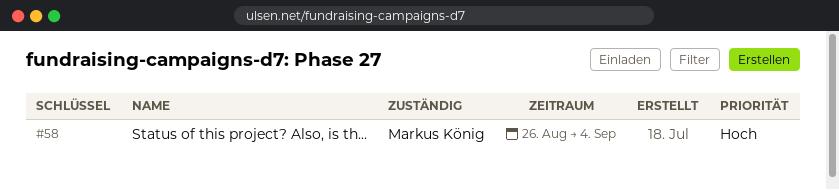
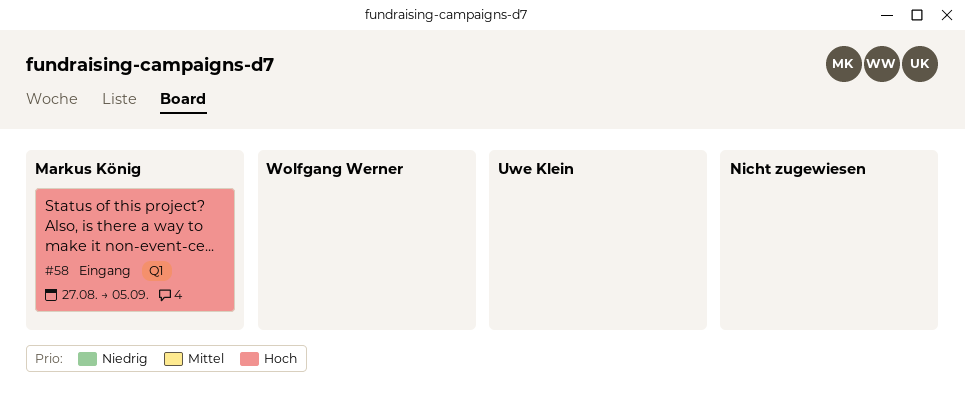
#58, start: Aug 26 -> Aug 27
#58, due: Sep 4 -> Sep 5

